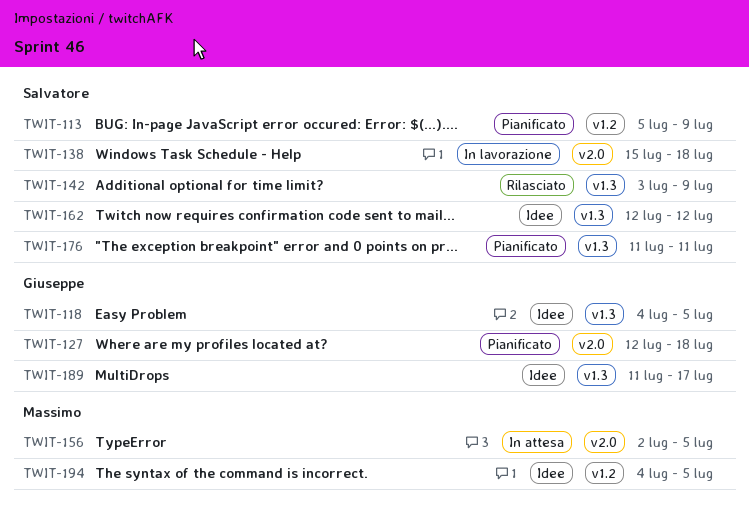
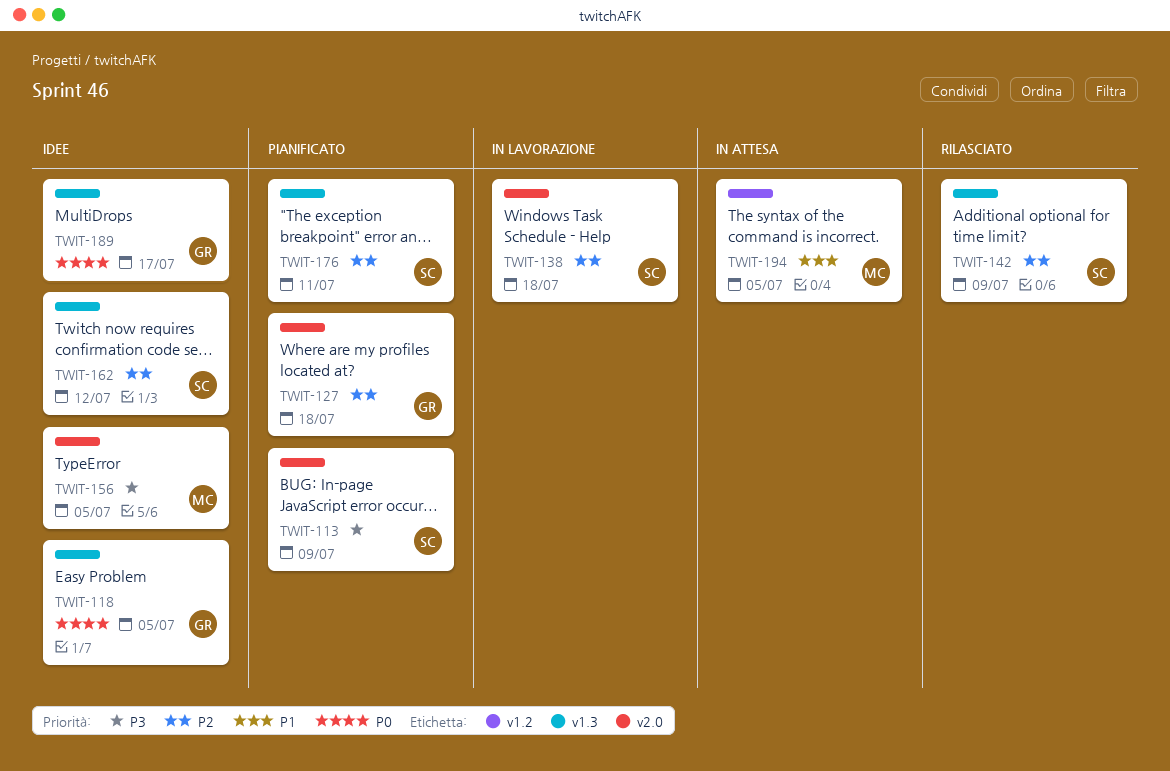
TWIT-113, label: v1.2 -> v2.0
TWIT-156, status: In attesa -> Idee
TWIT-194, status: Idee -> In attesa

